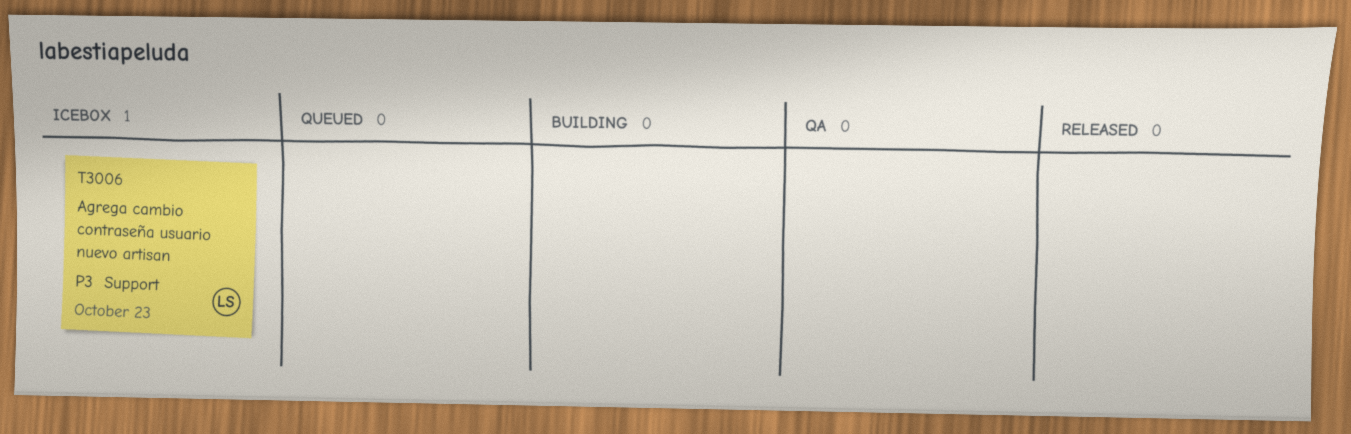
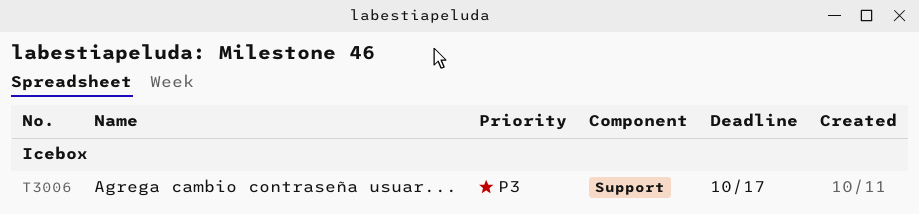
T3006, due: Oct 23 -> Oct 17

